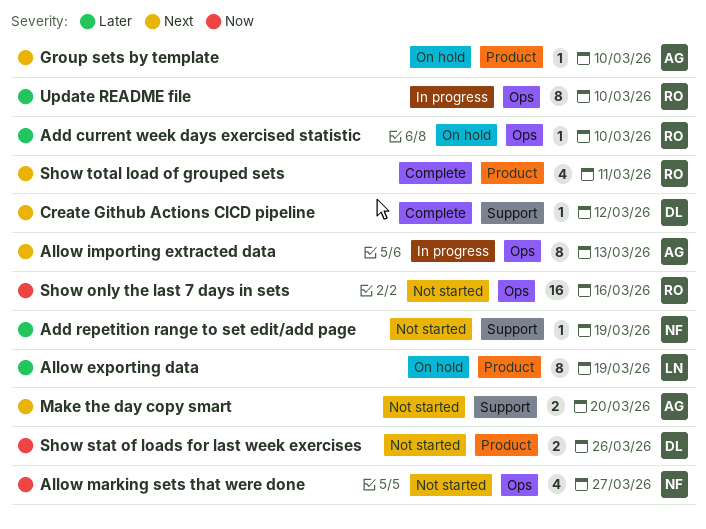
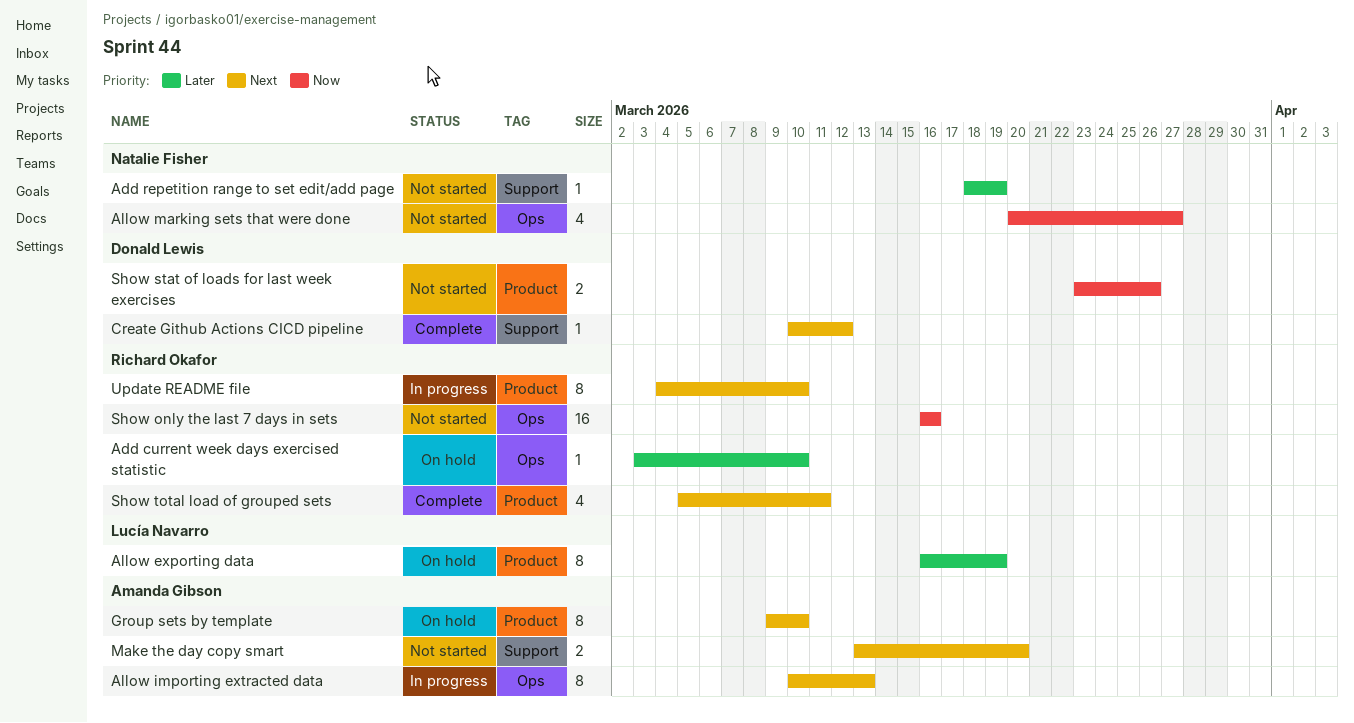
Group sets by template, estimate: 1 -> 8
Update README file, priority: Later -> Next
Update README file, label: Ops -> Product

